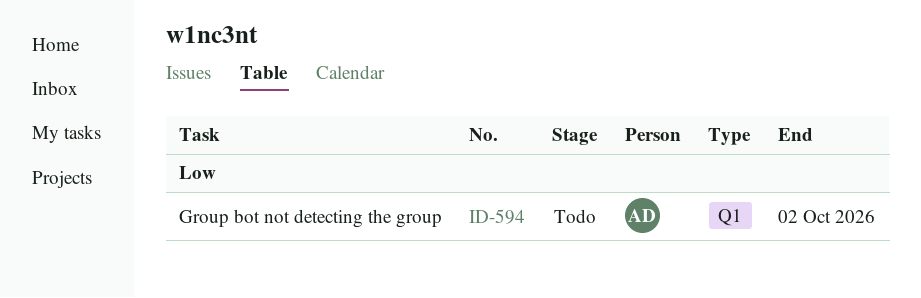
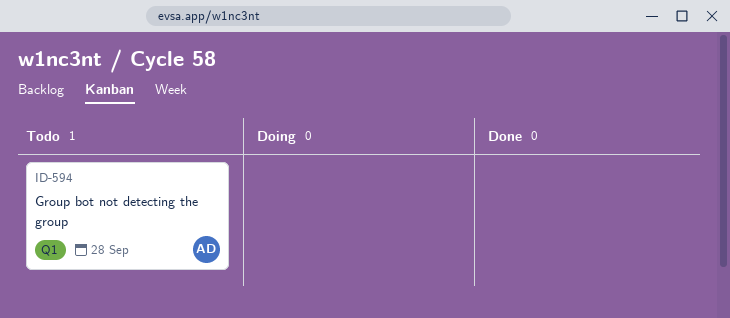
ID-594, due: Oct 2 -> Sep 28

